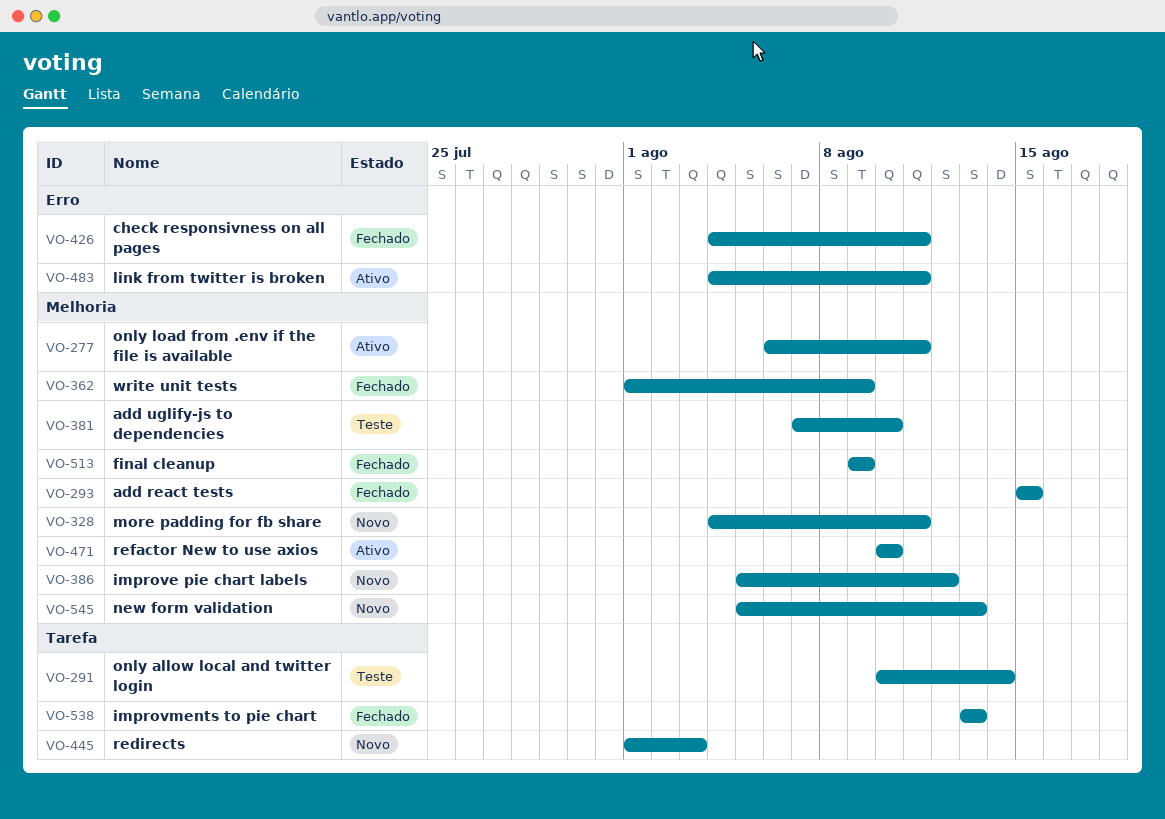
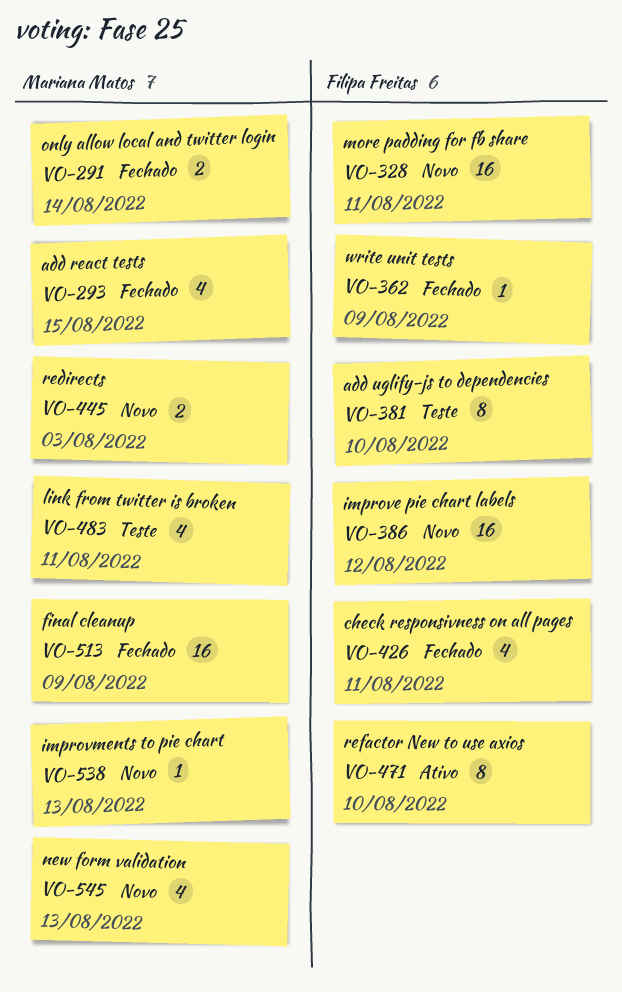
VO-277: present -> none
VO-291, status: Teste -> Fechado
VO-483, status: Ativo -> Teste
VO-538, status: Fechado -> Novo

